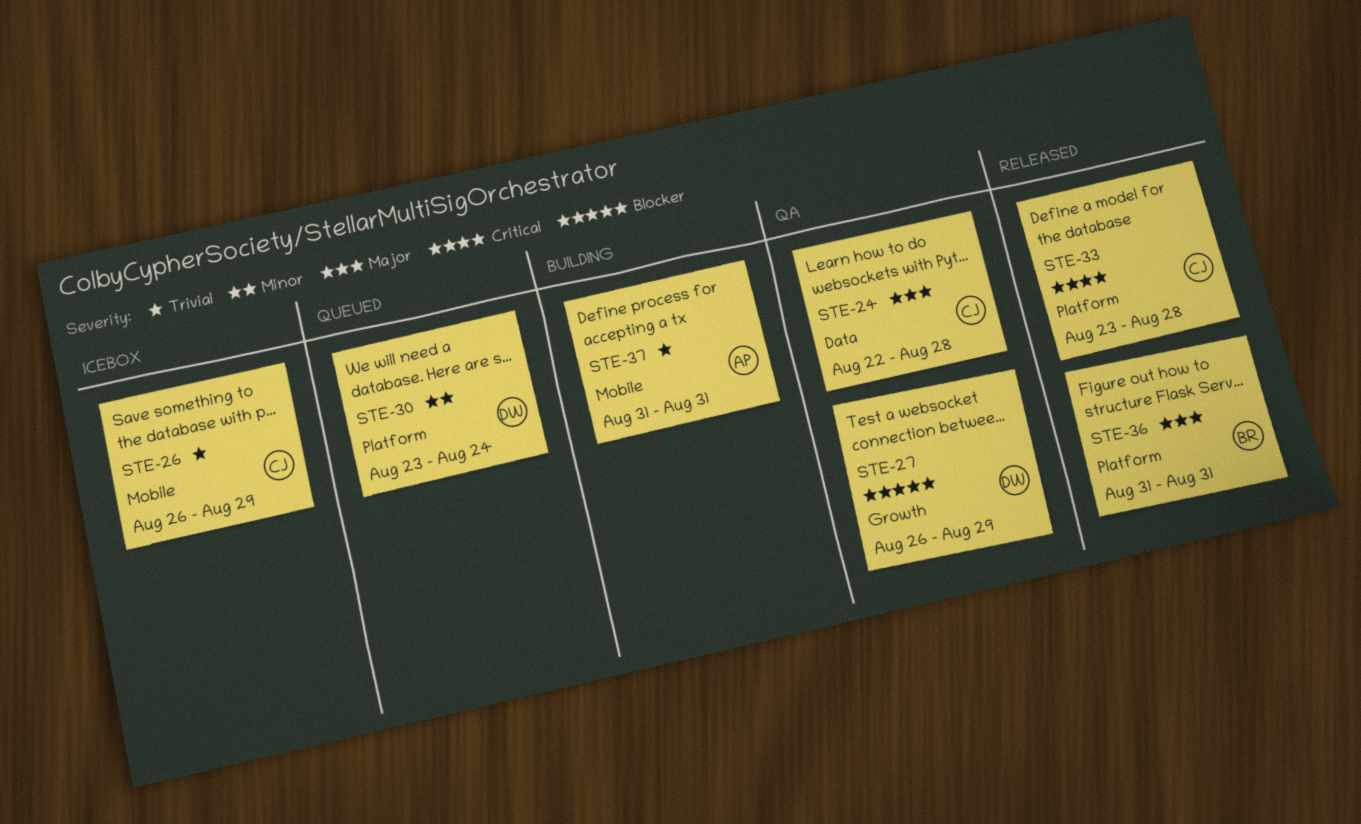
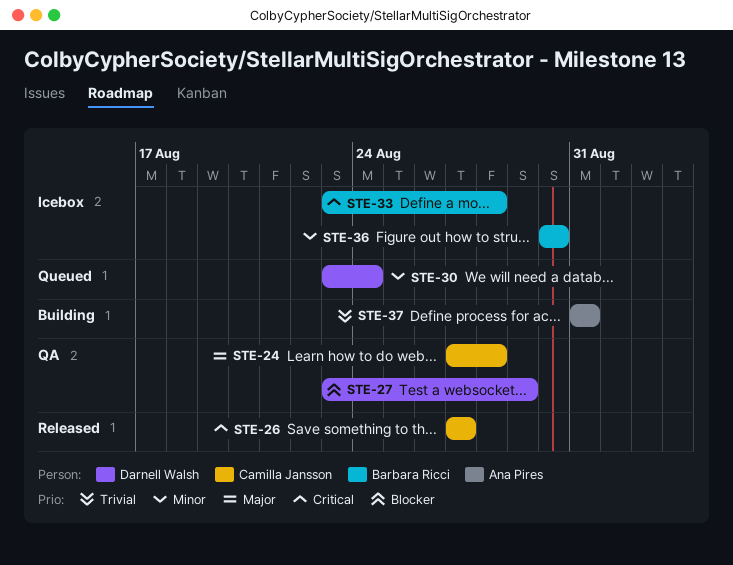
STE-24, start: Aug 22 -> Aug 27
STE-26, status: Icebox -> Released
STE-26, priority: Trivial -> Critical
STE-26, start: Aug 26 -> Aug 27
STE-26, due: Aug 29 -> Aug 27
STE-27, start: Aug 26 -> Aug 23
STE-33, status: Released -> Icebox
STE-33, owner: Camilla Jansson -> Barbara Ricci
STE-36, status: Released -> Icebox
STE-36, priority: Major -> Minor
STE-36, start: Aug 31 -> Aug 30
STE-36, due: Aug 31 -> Aug 30

